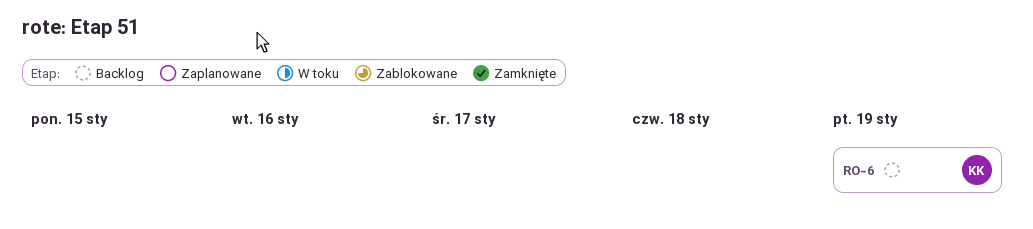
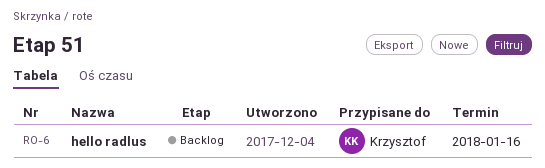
RO-6, due: Jan 19 -> Jan 16

